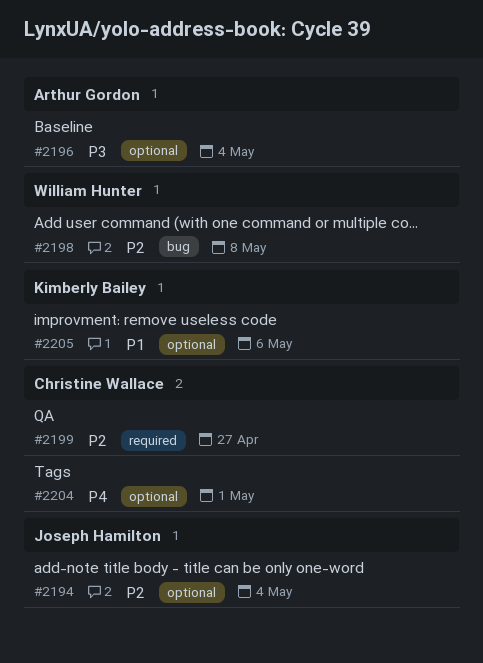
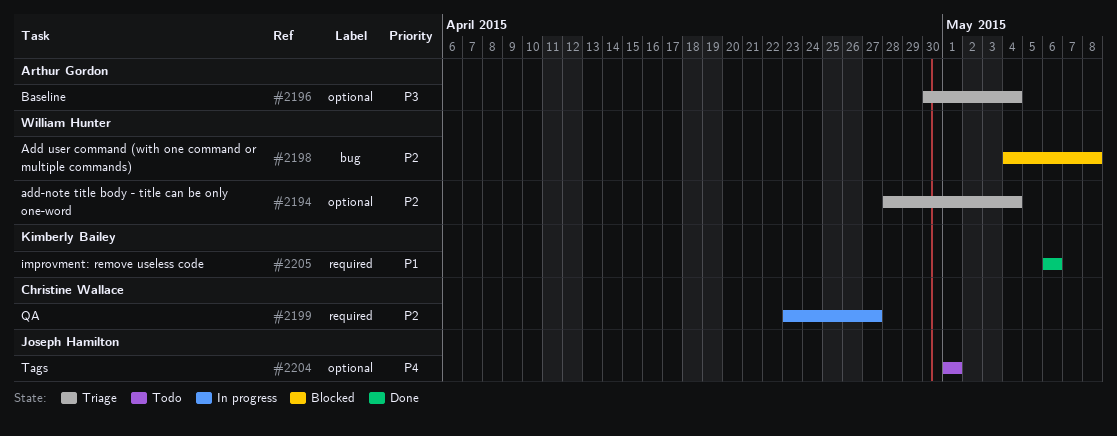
#2194, owner: Joseph Hamilton -> William Hunter
#2204, owner: Christine Wallace -> Joseph Hamilton
#2205, label: optional -> required

